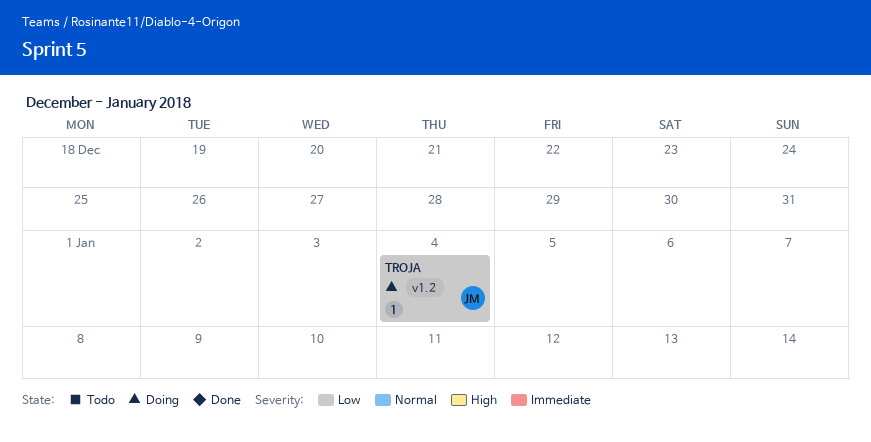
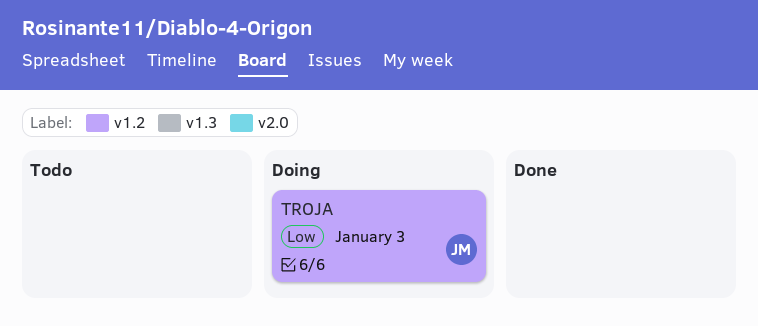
TROJA, due: Jan 4 -> Jan 3

